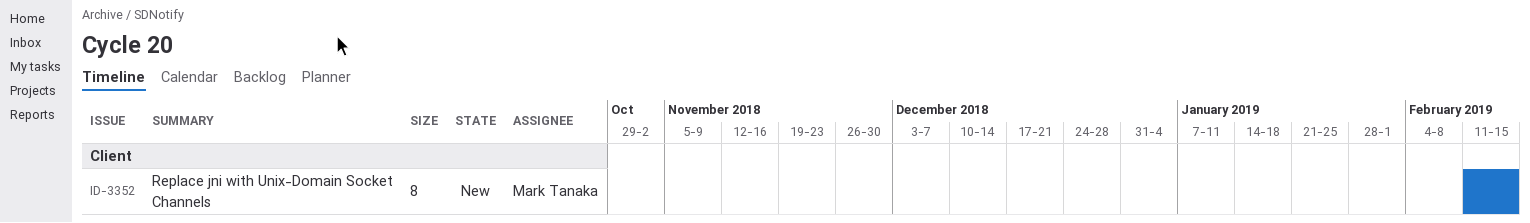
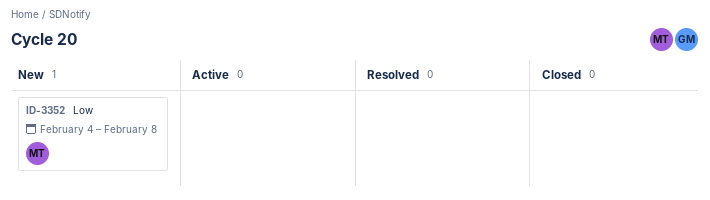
ID-3352, start: Feb 11 -> Feb 4
ID-3352, due: Feb 15 -> Feb 8

